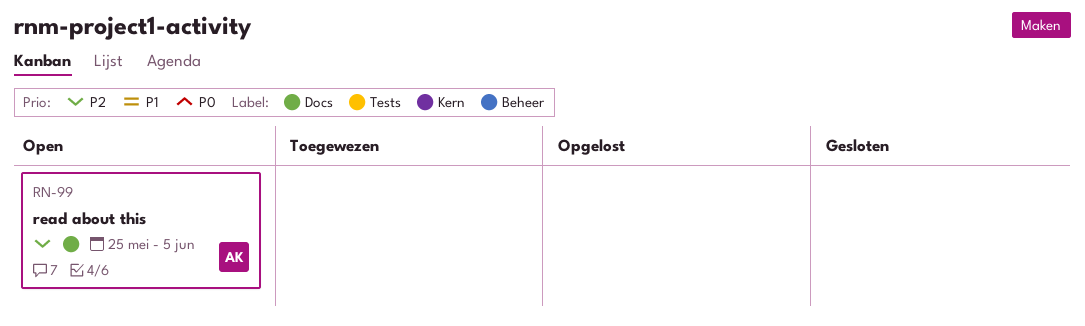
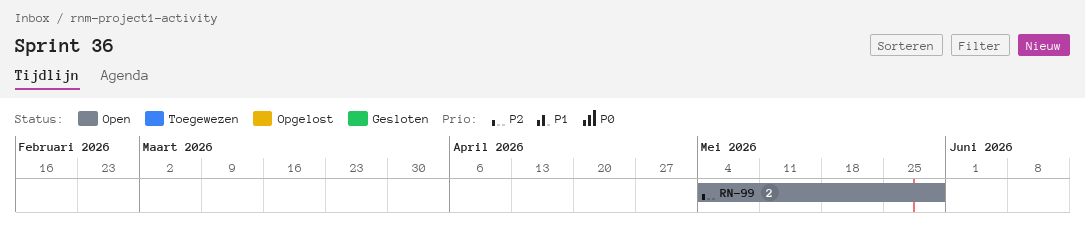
RN-99, start: May 25 -> May 4
RN-99, due: Jun 5 -> May 29

